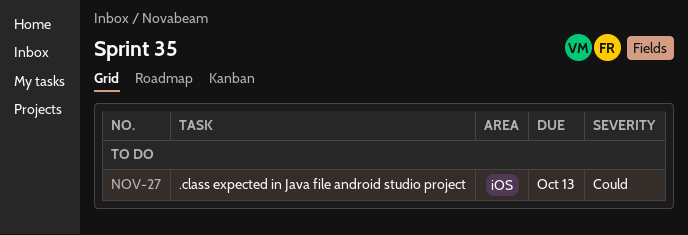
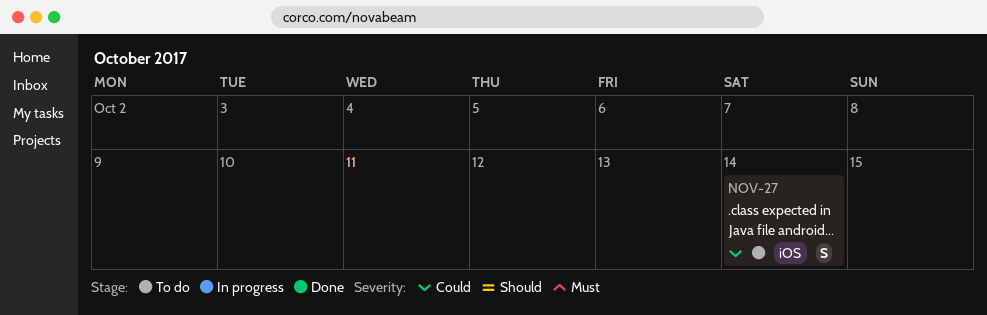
NOV-27, due: Oct 13 -> Oct 14

